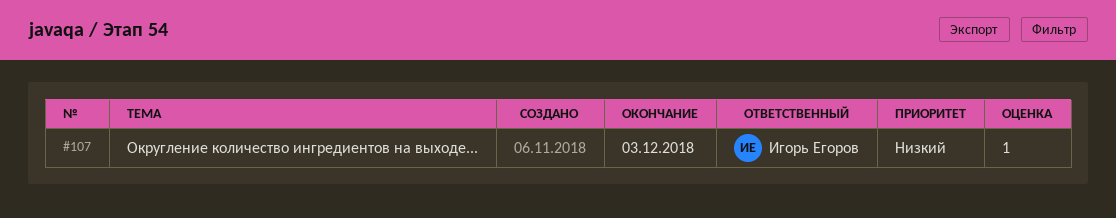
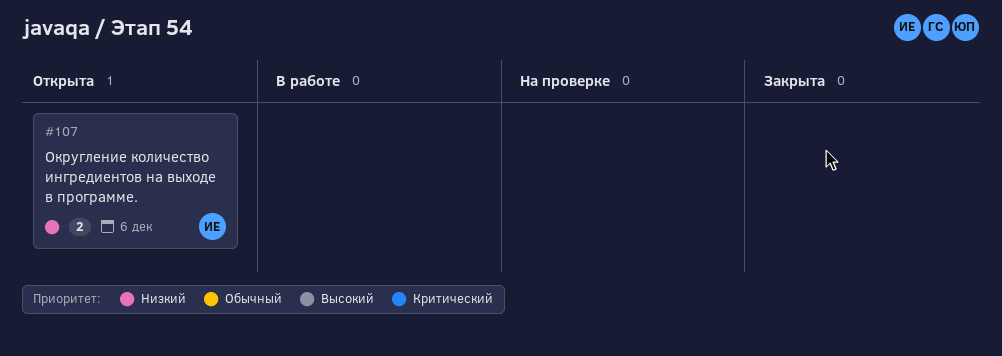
#107, estimate: 1 -> 2
#107, due: Dec 3 -> Dec 6

